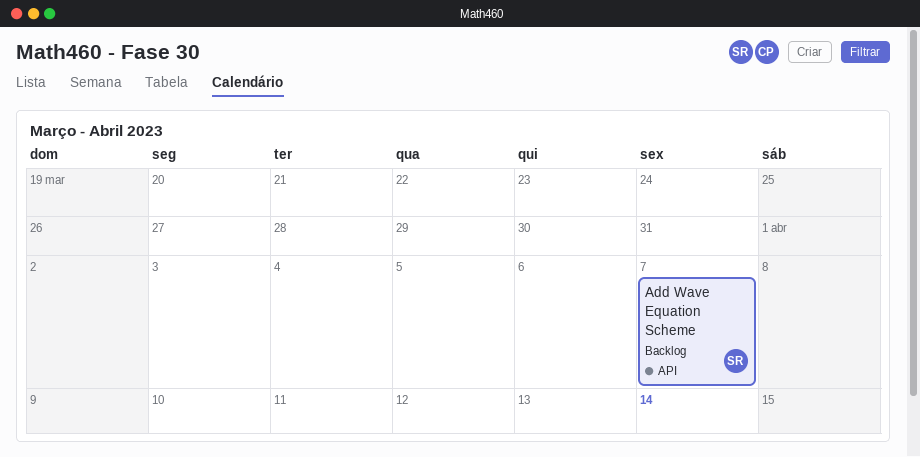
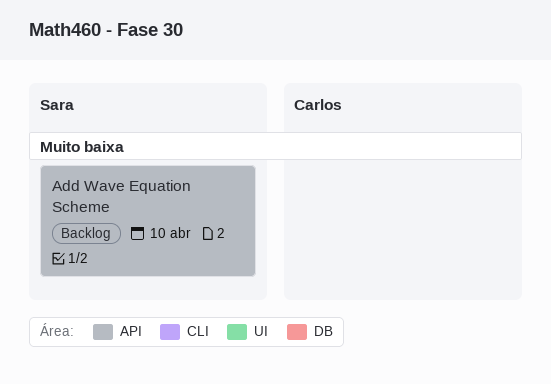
Add Wave Equation Scheme, due: Apr 7 -> Apr 10

